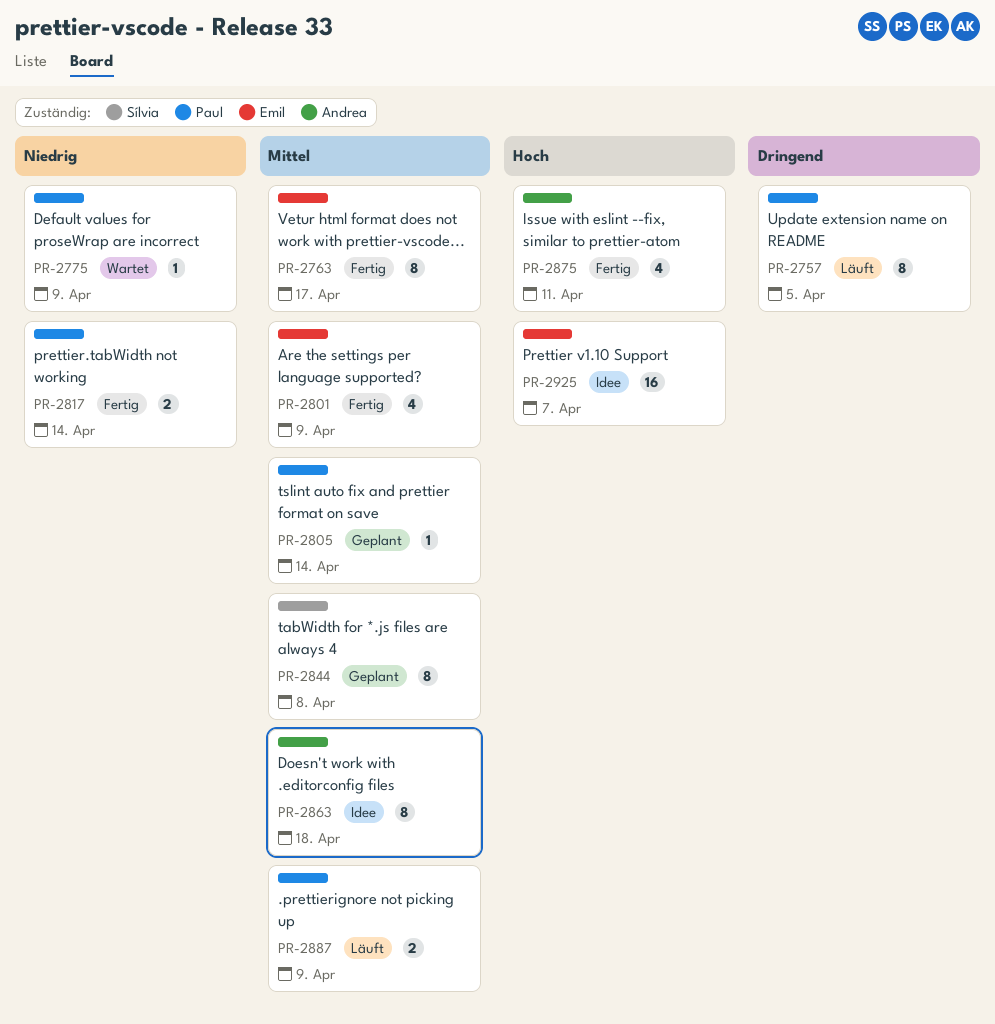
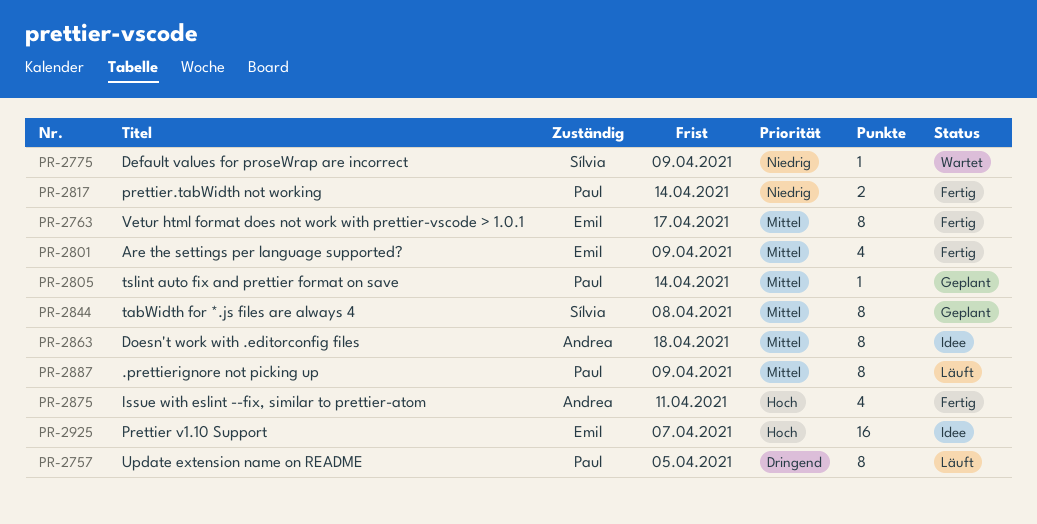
PR-2775, owner: Paul -> Sílvia
PR-2887, estimate: 2 -> 8

